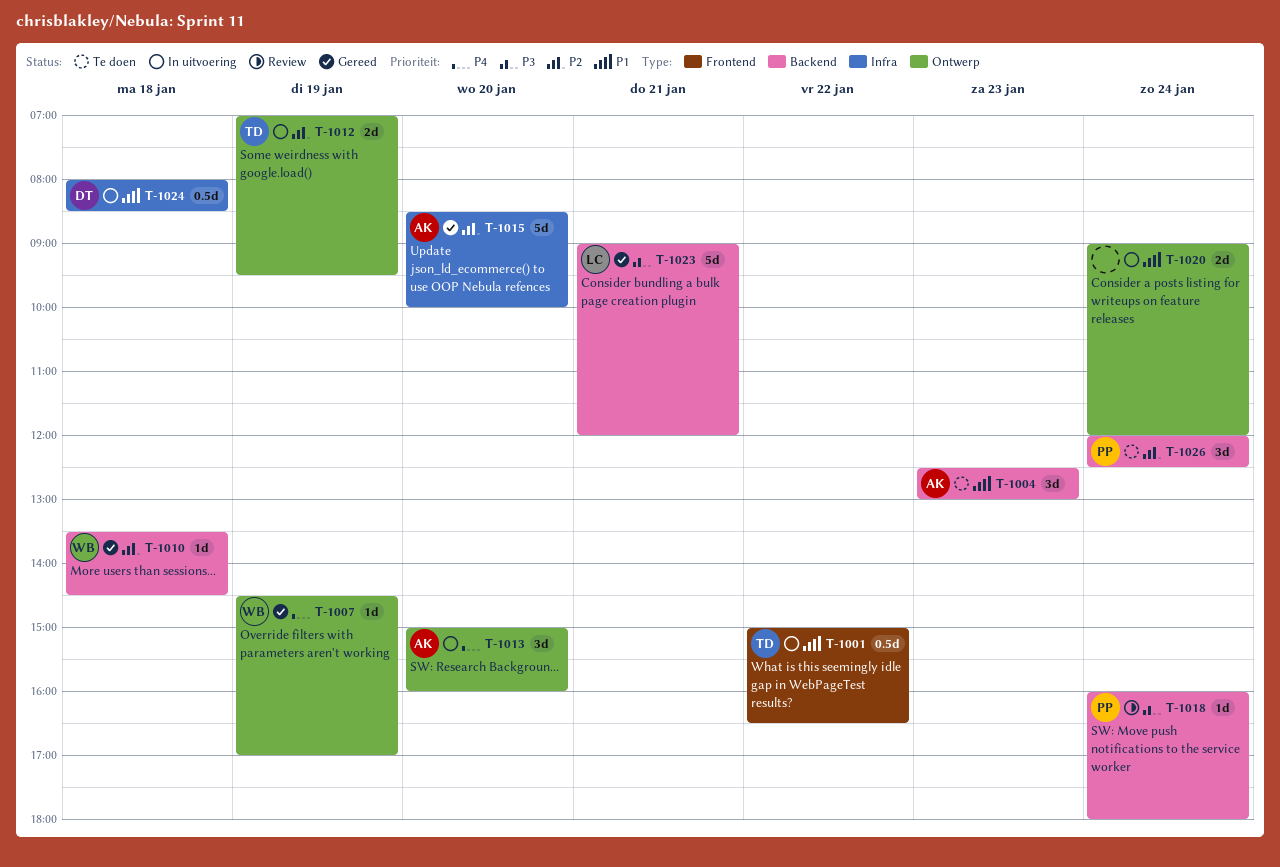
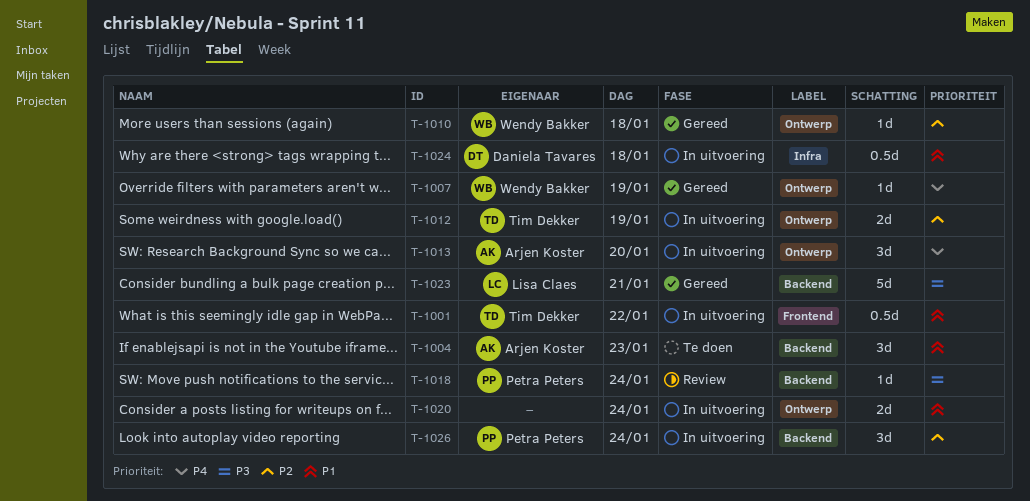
T-1010, label: Backend -> Ontwerp
T-1015: present -> none
T-1026, status: Te doen -> In uitvoering

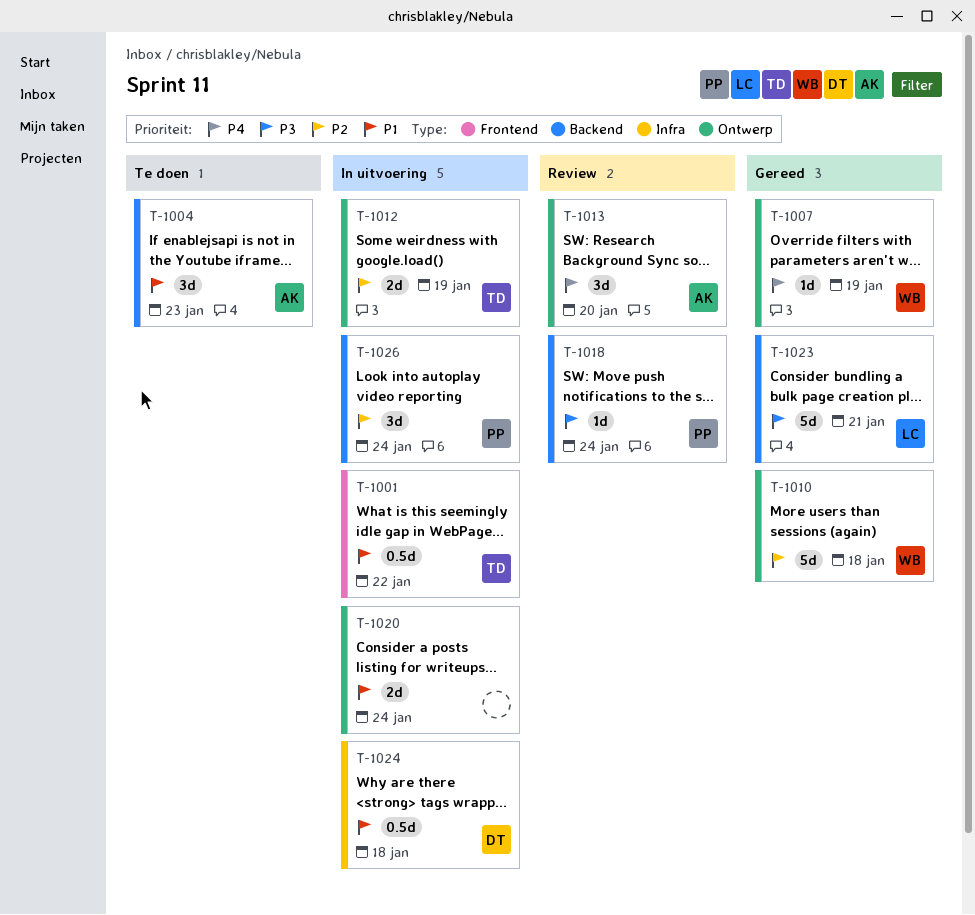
T-1010, estimate: 1d -> 5d
T-1013, status: In uitvoering -> Review

